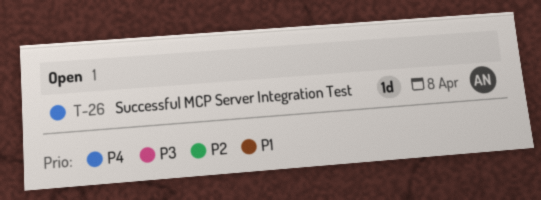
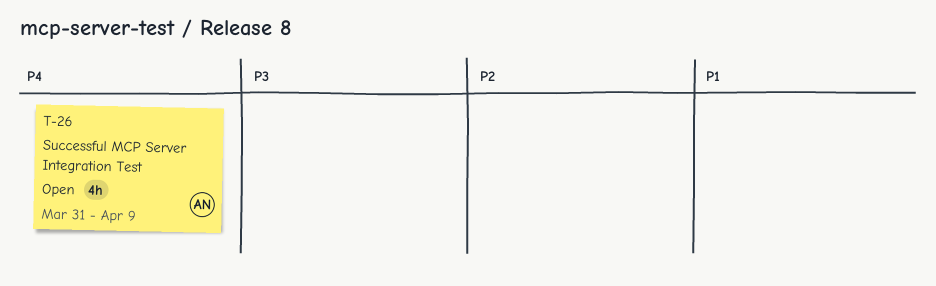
T-26, estimate: 1d -> 4h
T-26, due: Apr 8 -> Apr 9

